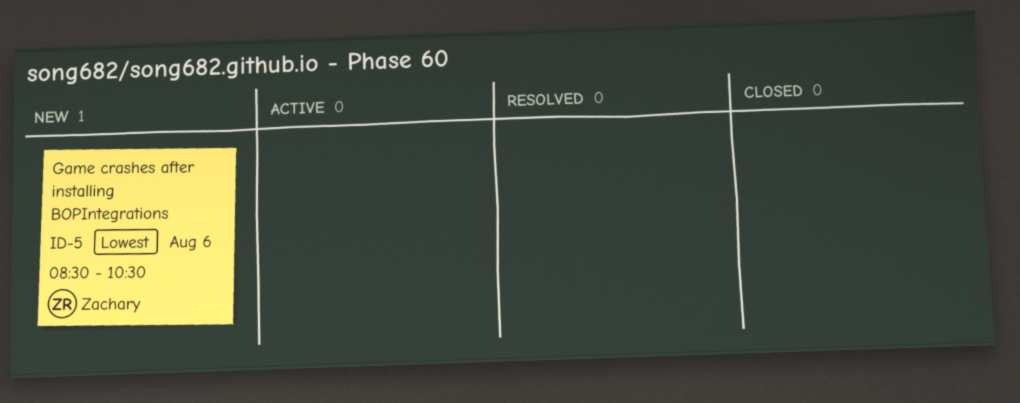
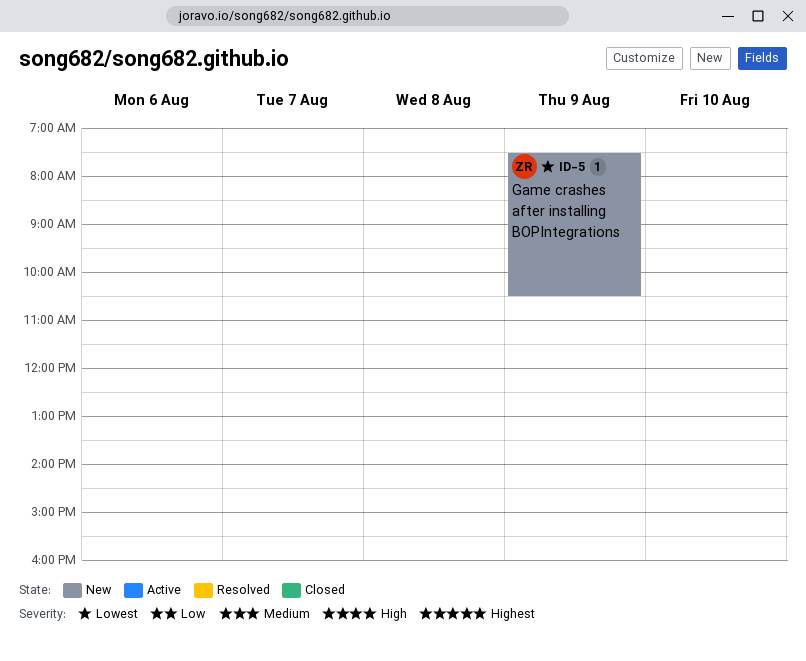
ID-5, day: Aug 6 -> Aug 9
ID-5, begins: 08:30 -> 07:30

